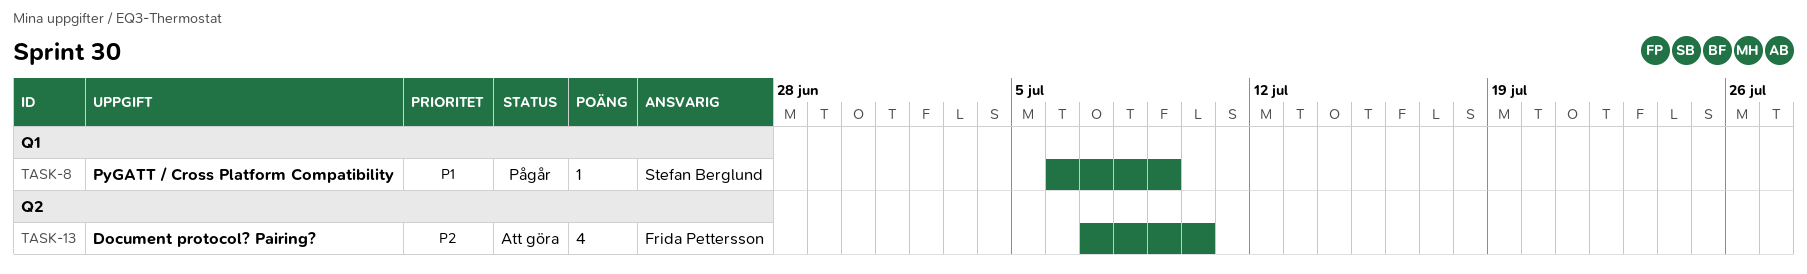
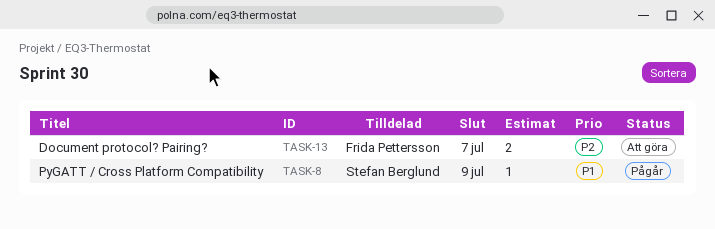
TASK-13, estimate: 4 -> 2
TASK-13, due: Jul 10 -> Jul 7

